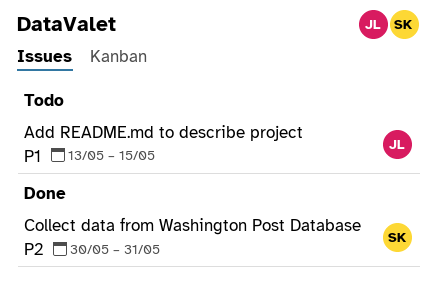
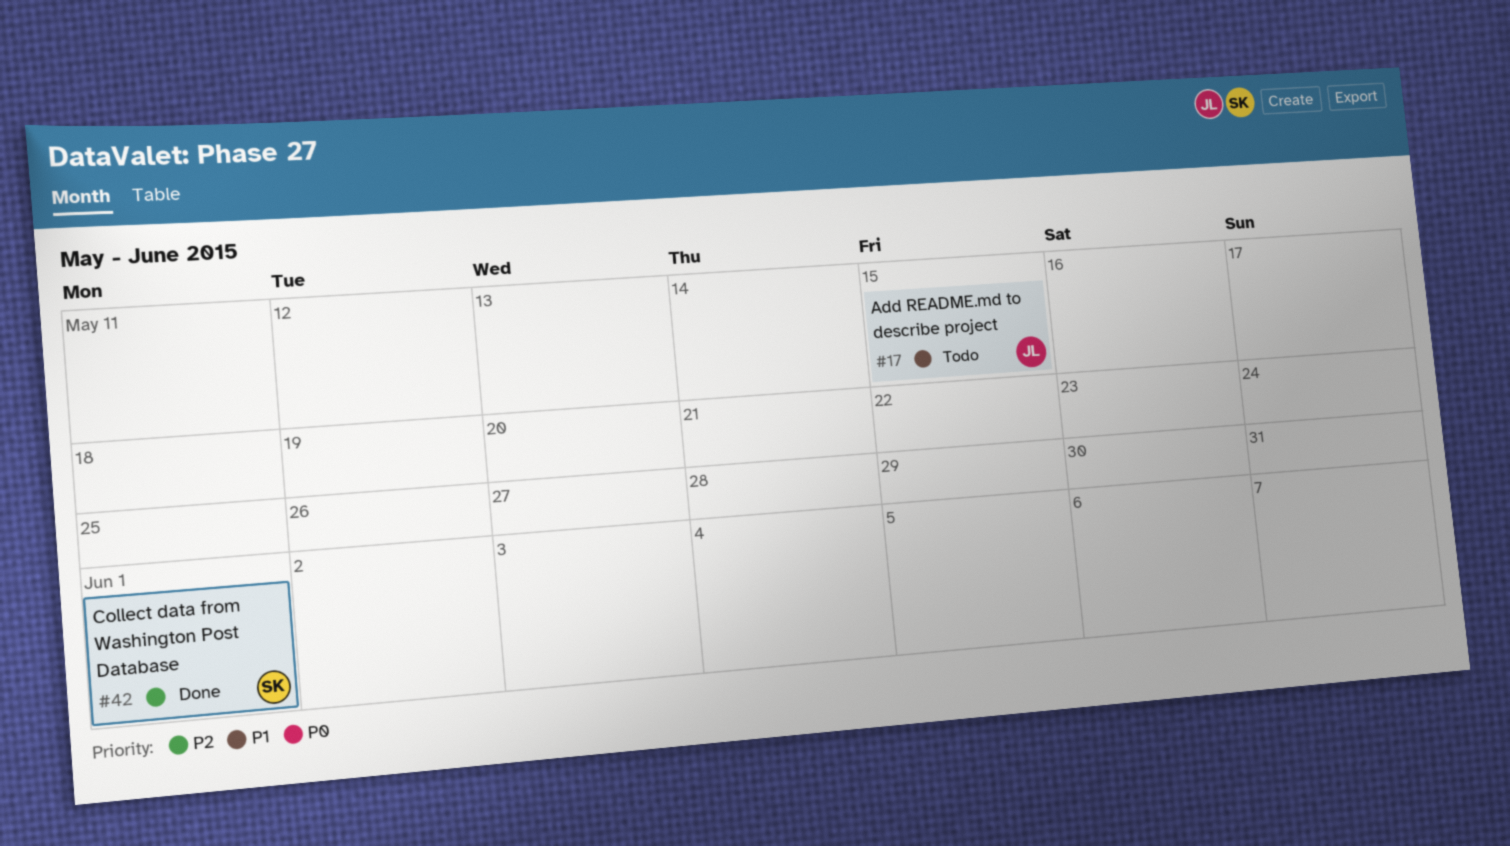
Collect data from Washington Post Database, due: May 31 -> Jun 1

